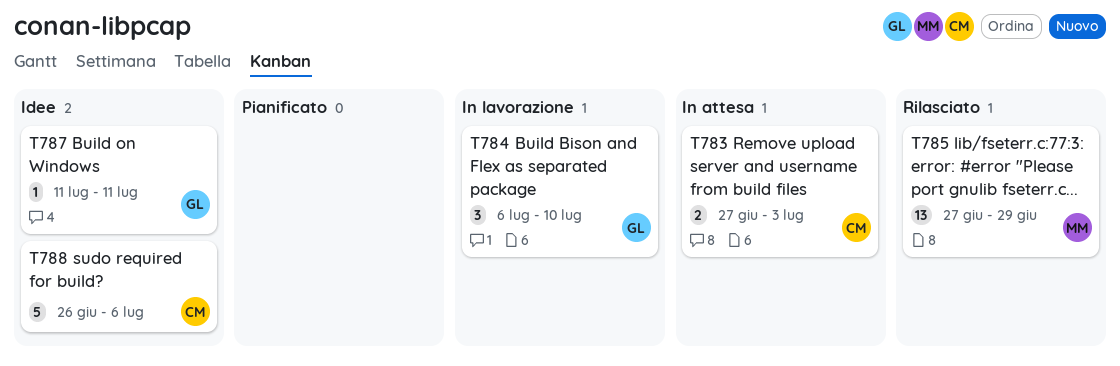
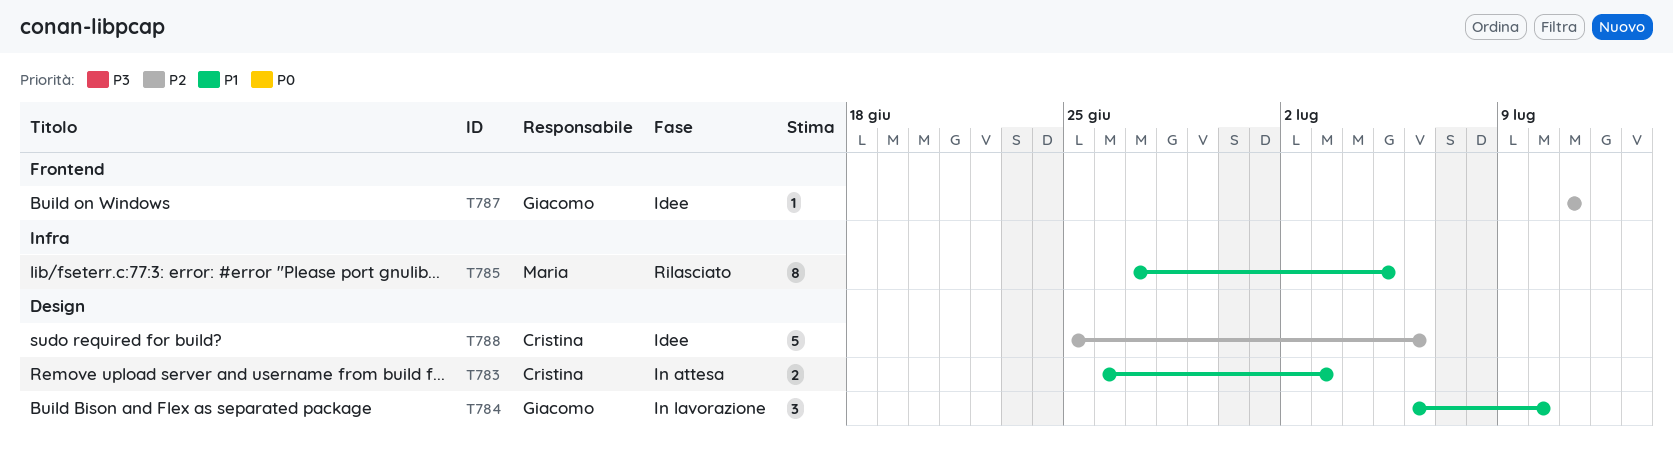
T783, start: Jun 27 -> Jun 26
T785, estimate: 13 -> 8
T785, due: Jun 29 -> Jul 5
T788, start: Jun 26 -> Jun 25

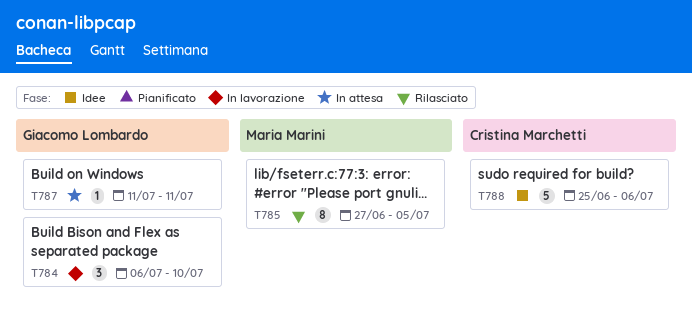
T783: present -> none
T787, status: Idee -> In attesa

